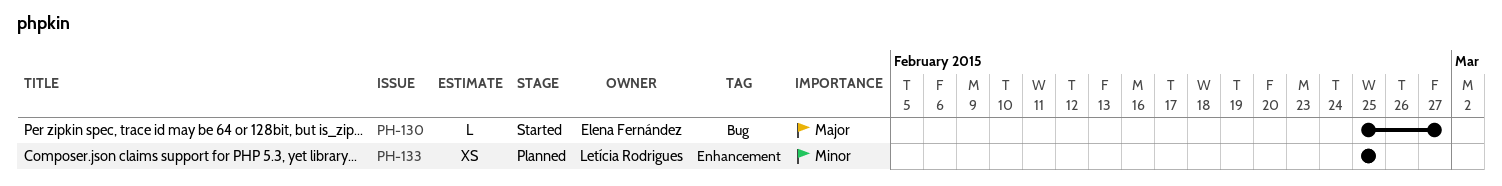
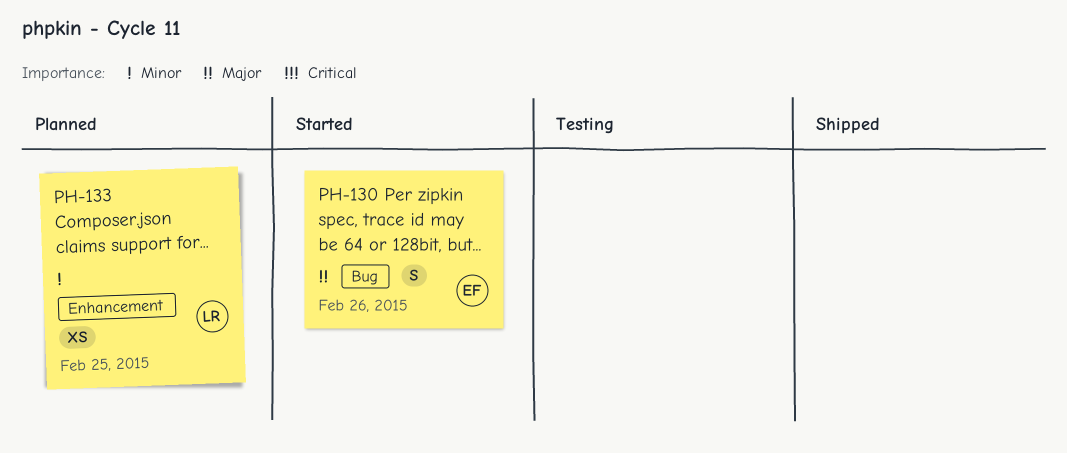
PH-130, estimate: L -> S
PH-130, due: Feb 27 -> Feb 26

